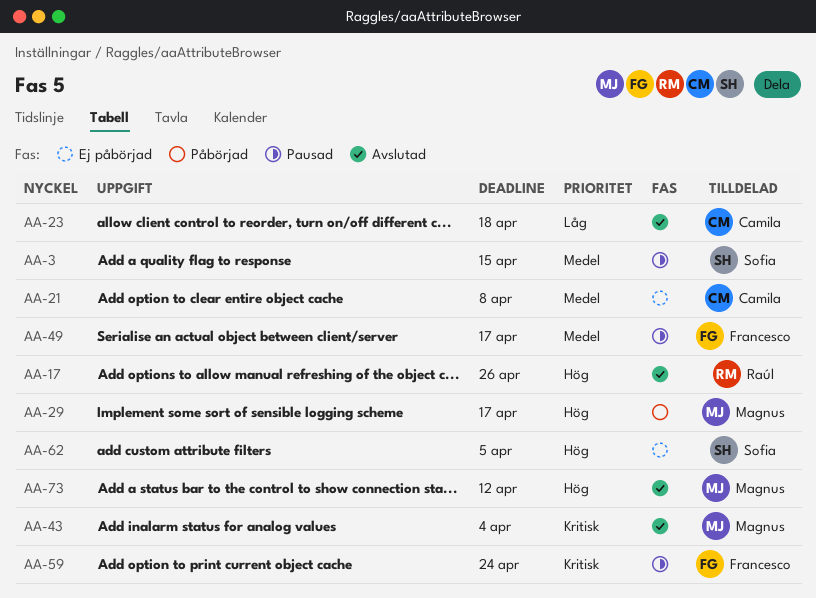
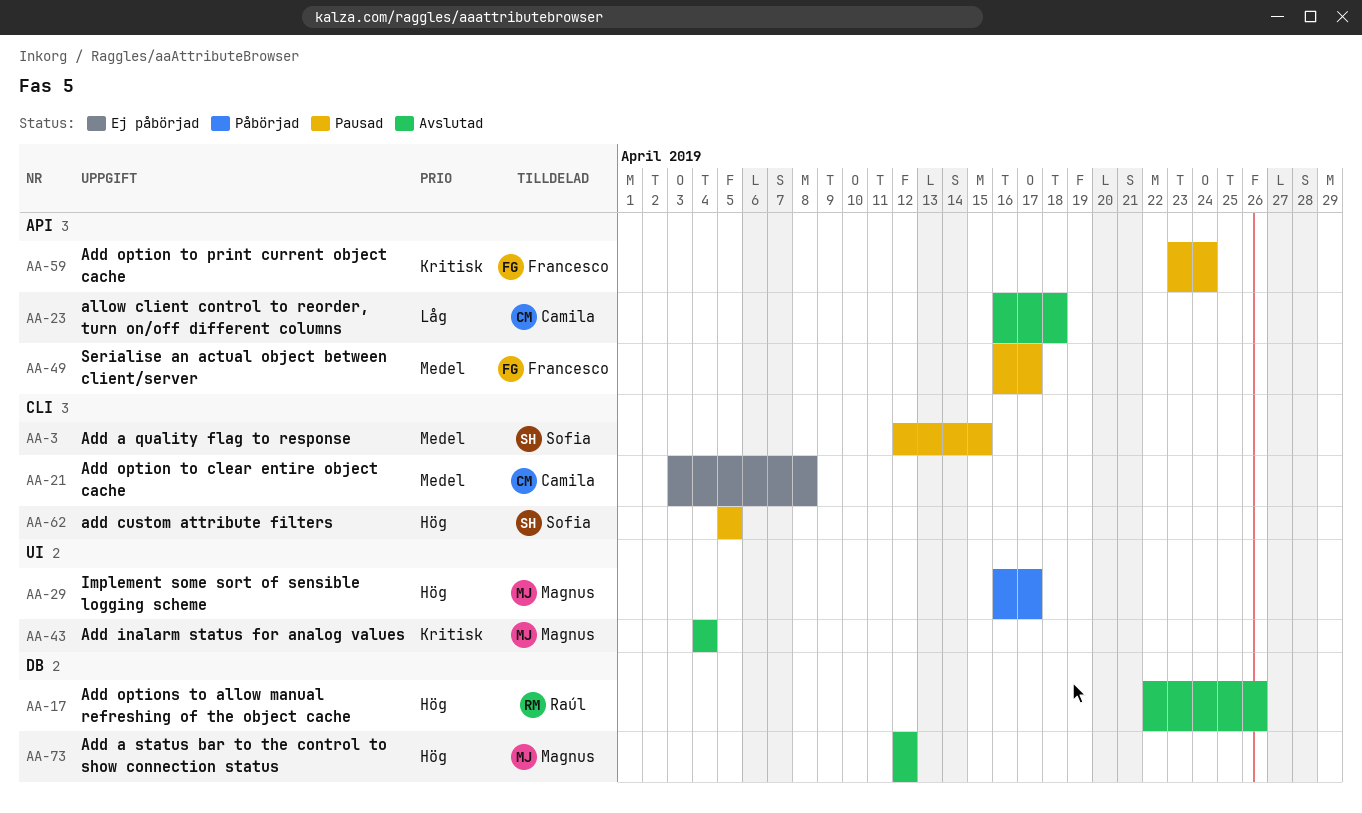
AA-62, status: Ej påbörjad -> Pausad

